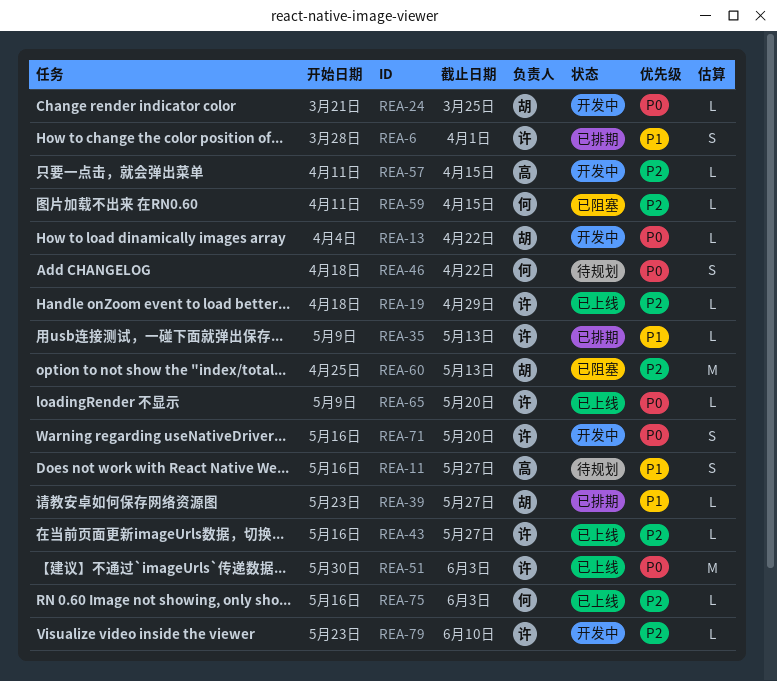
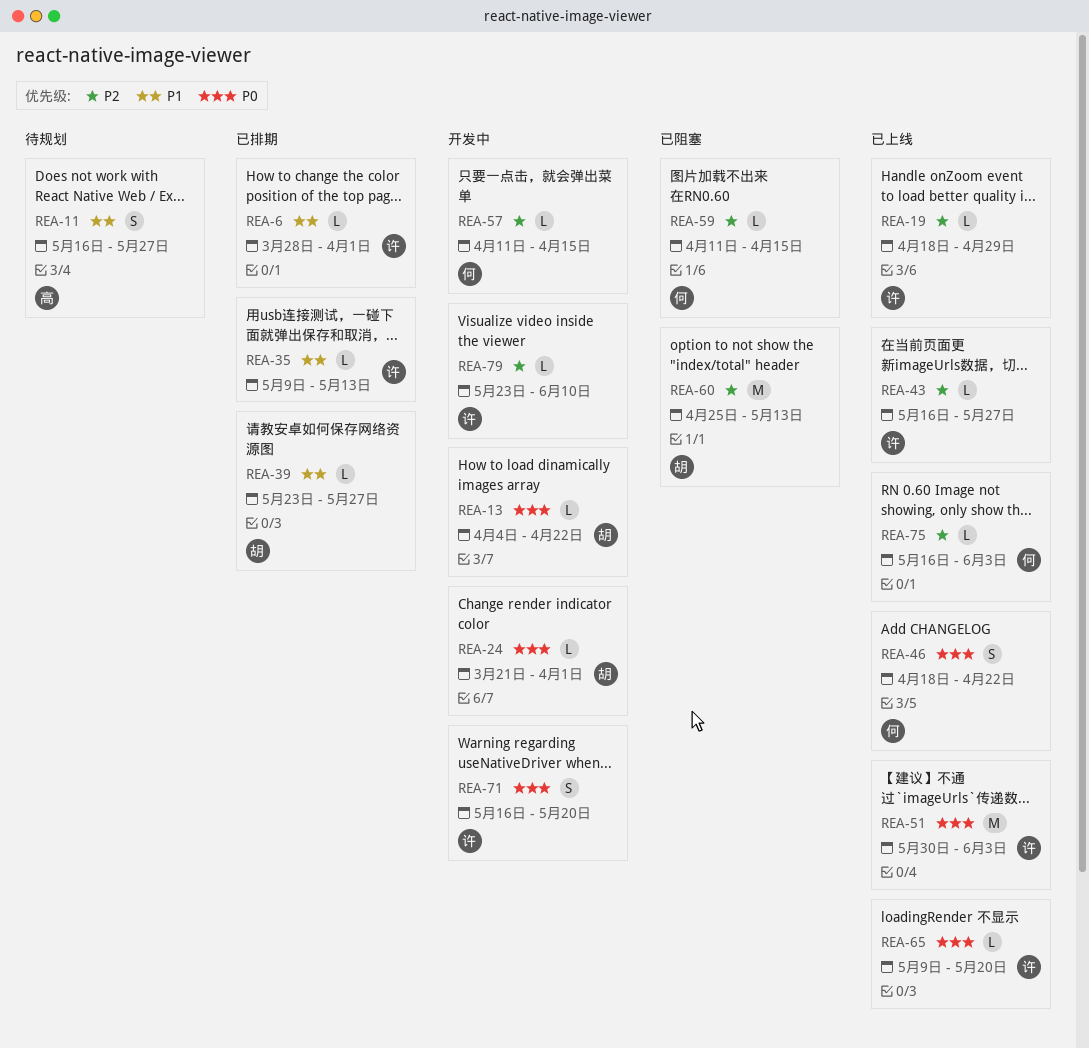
REA-6, estimate: S -> L
REA-24, due: Mar 25 -> Apr 1
REA-46, status: 待规划 -> 已上线
REA-57, owner: 高 -> 何

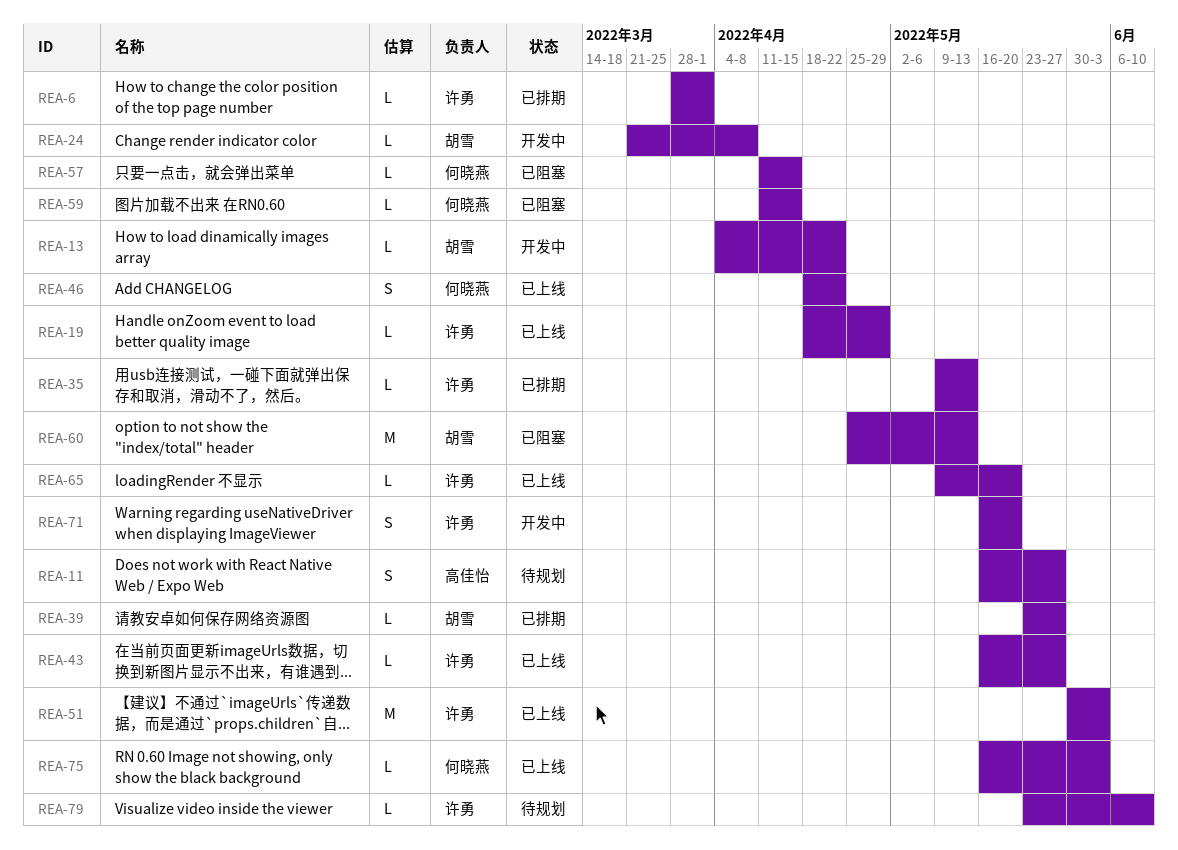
REA-24, due: Apr 1 -> Apr 8
REA-57, status: 开发中 -> 已阻塞
REA-79, status: 开发中 -> 待规划

